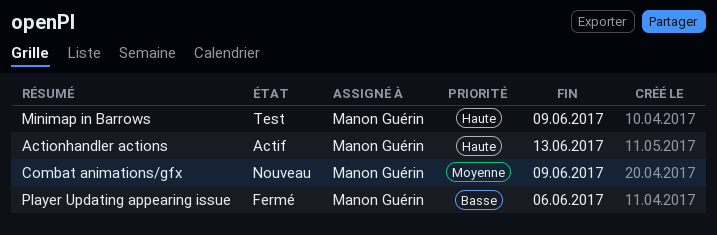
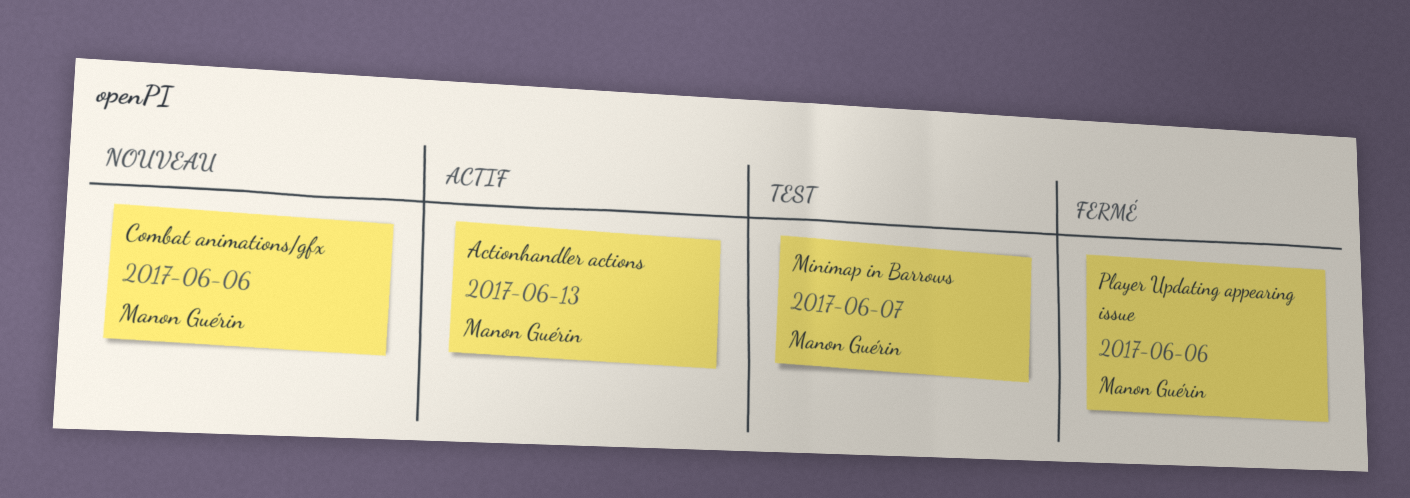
Combat animations/gfx, due: Jun 9 -> Jun 6
Minimap in Barrows, due: Jun 9 -> Jun 7

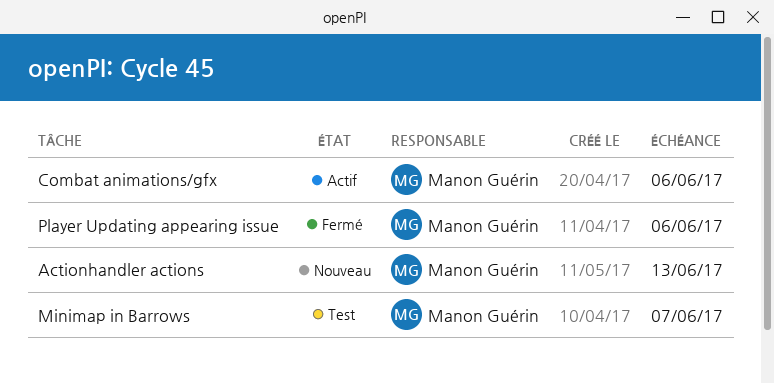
Actionhandler actions, status: Actif -> Nouveau
Combat animations/gfx, status: Nouveau -> Actif

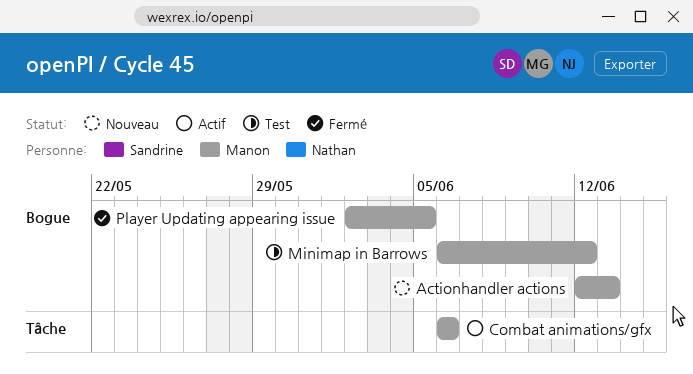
Minimap in Barrows, due: Jun 7 -> Jun 12
Player Updating appearing issue, due: Jun 6 -> Jun 5

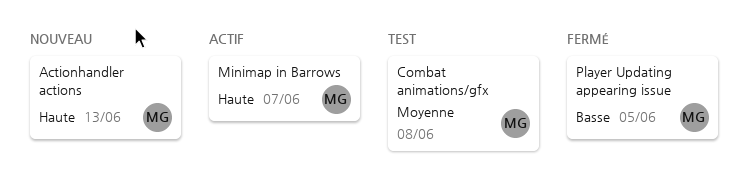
Combat animations/gfx, status: Actif -> Test
Combat animations/gfx, due: Jun 6 -> Jun 8
Minimap in Barrows, status: Test -> Actif
Minimap in Barrows, due: Jun 12 -> Jun 7

